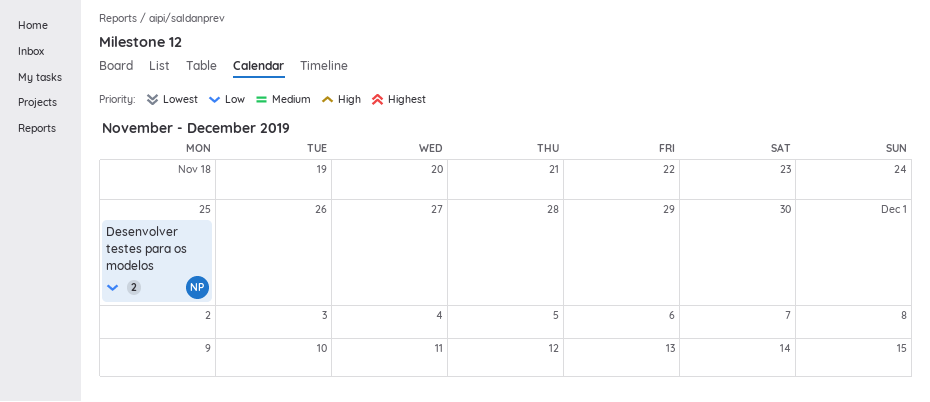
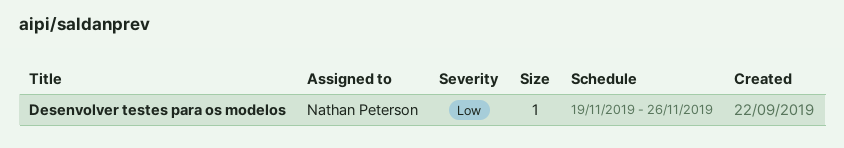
Desenvolver testes para os modelos, estimate: 2 -> 1
Desenvolver testes para os modelos, due: Nov 25 -> Nov 26

